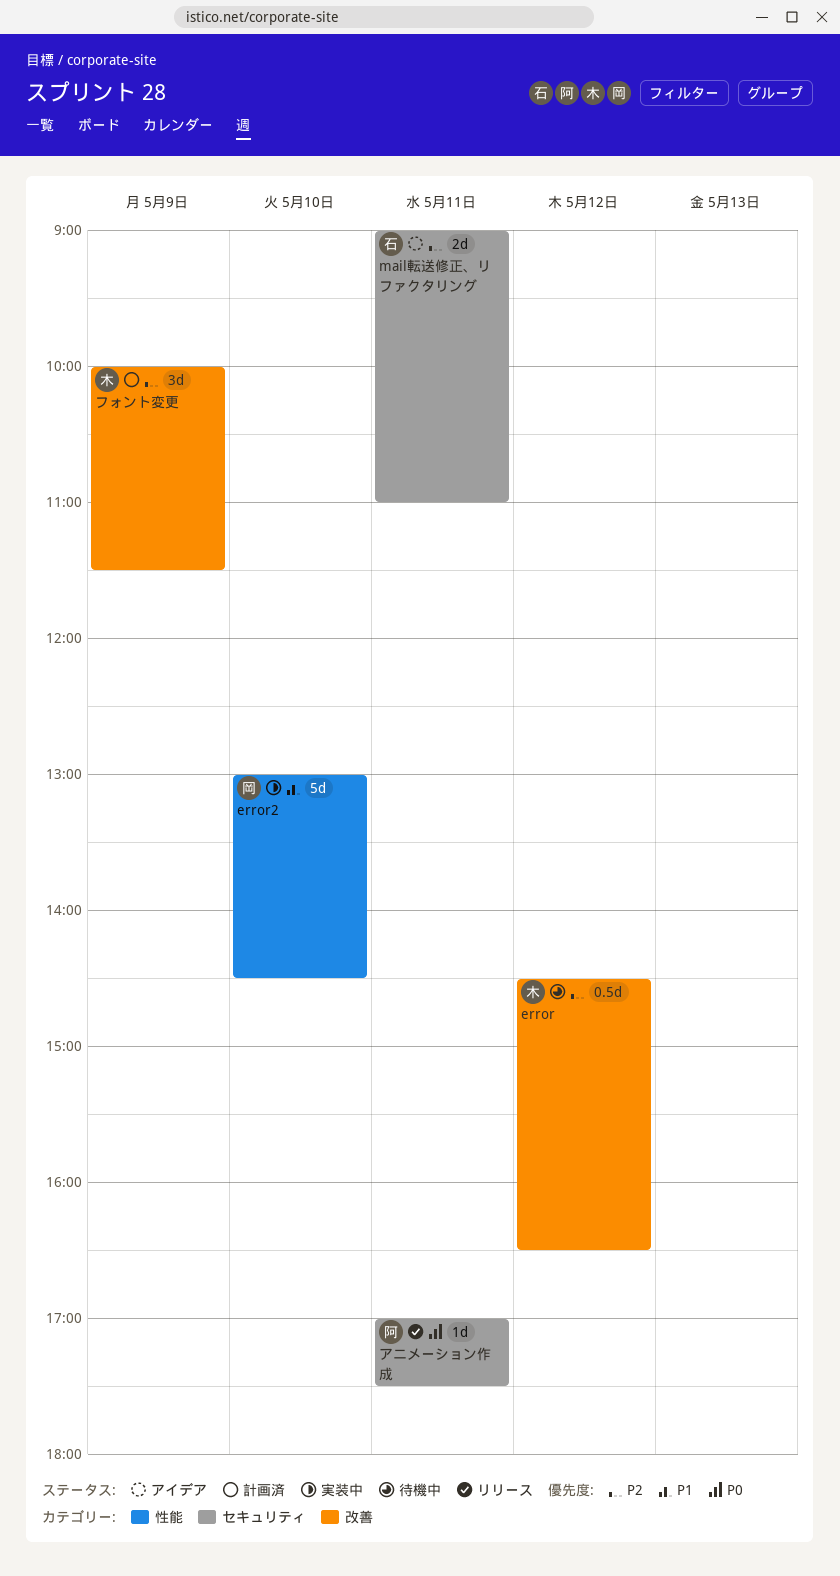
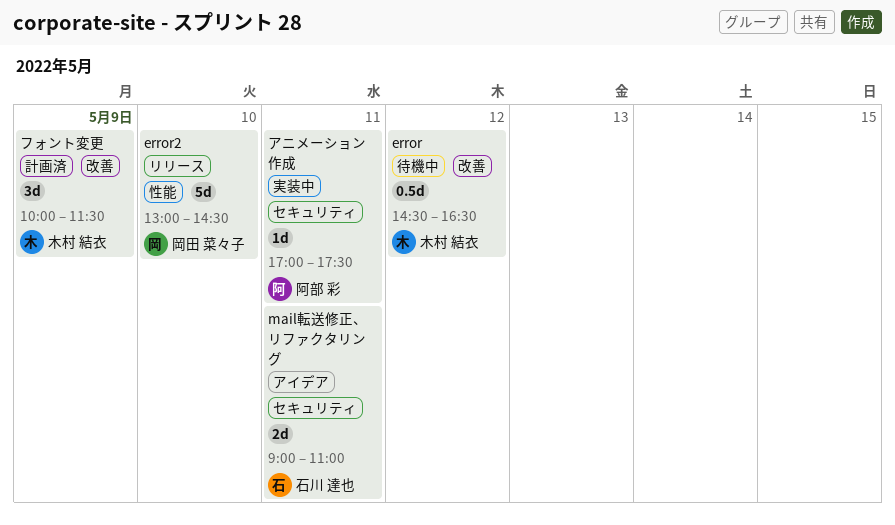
error2, status: 実装中 -> リリース
アニメーション作成, status: リリース -> 実装中

